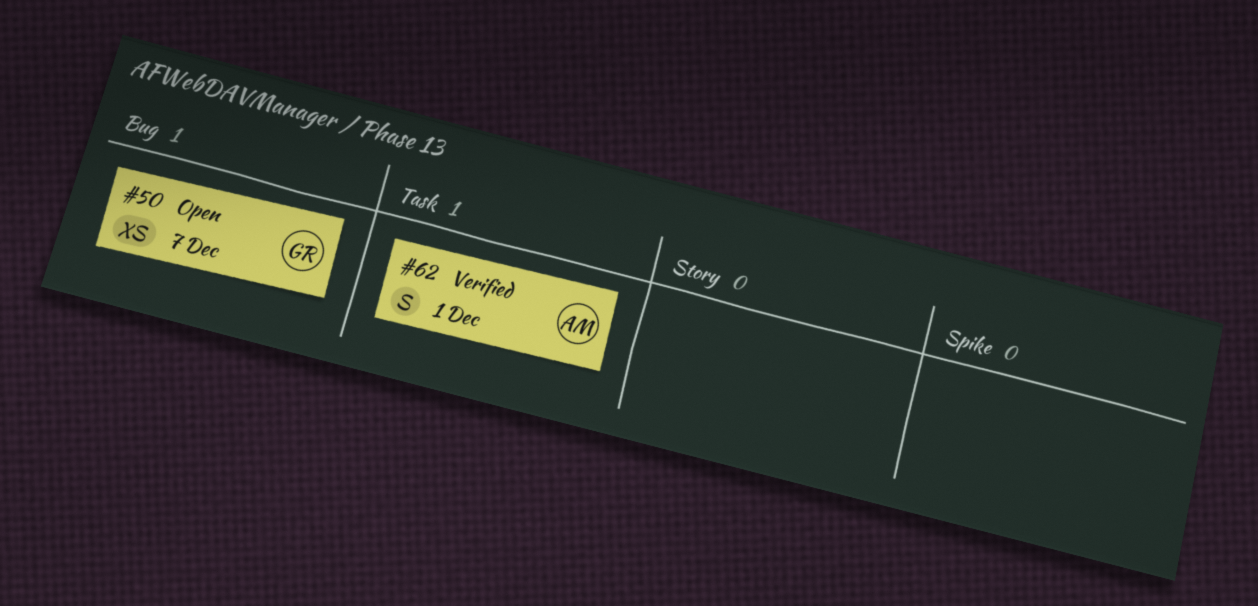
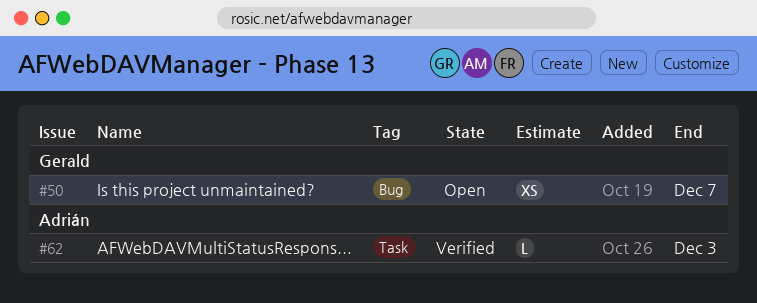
#62, estimate: S -> L
#62, due: Dec 1 -> Dec 3

